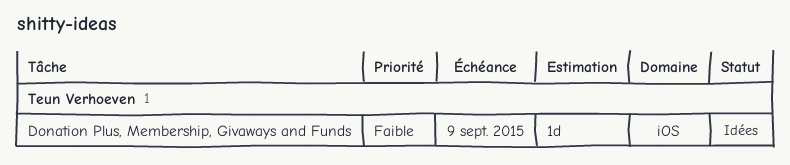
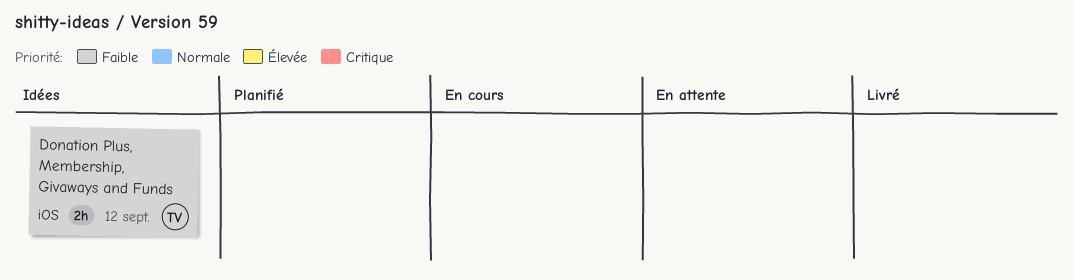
Donation Plus, Membership, Givaways and Funds, estimate: 1d -> 2h
Donation Plus, Membership, Givaways and Funds, due: Sep 9 -> Sep 12

